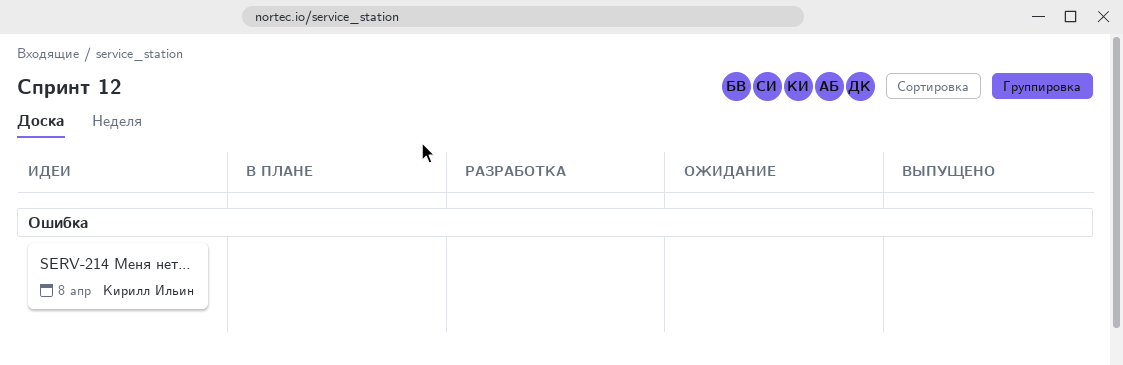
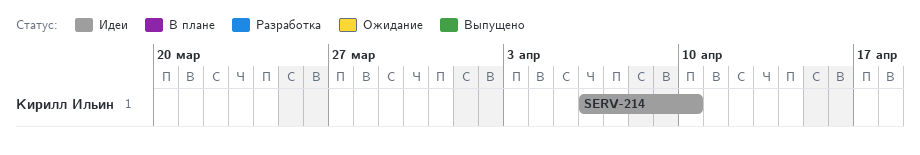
SERV-214, due: Apr 8 -> Apr 10

